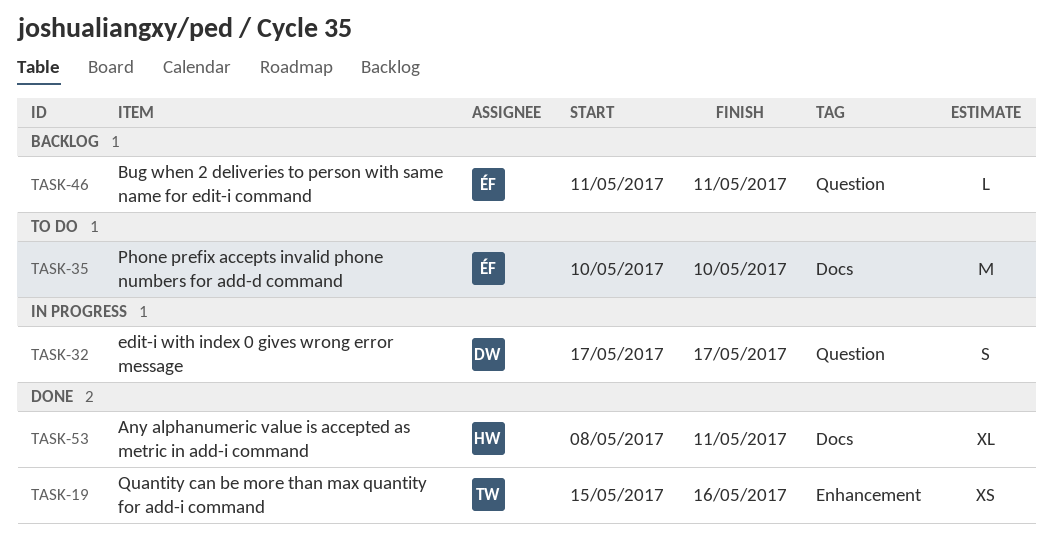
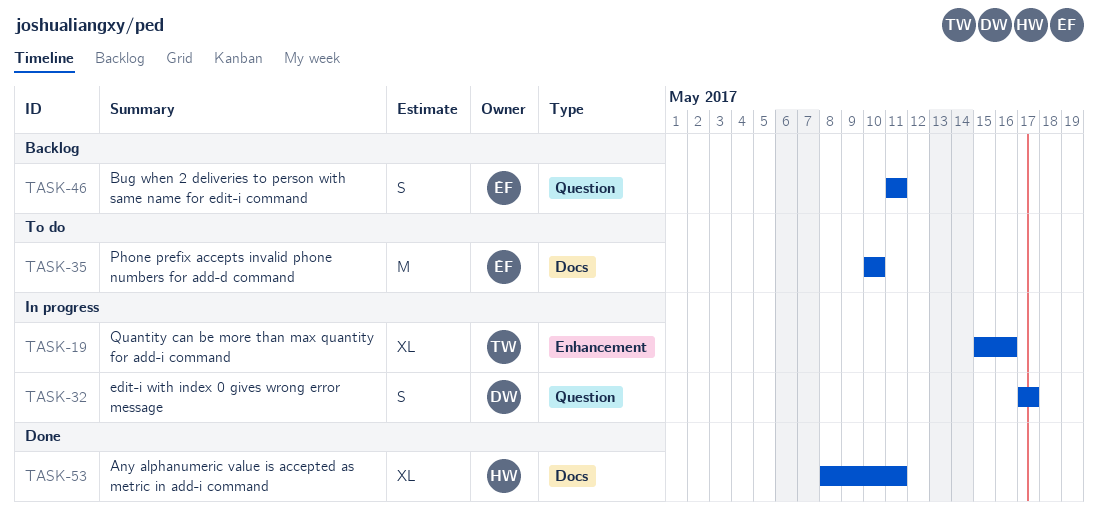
TASK-19, status: Done -> In progress
TASK-19, estimate: XS -> XL
TASK-46, estimate: L -> S

